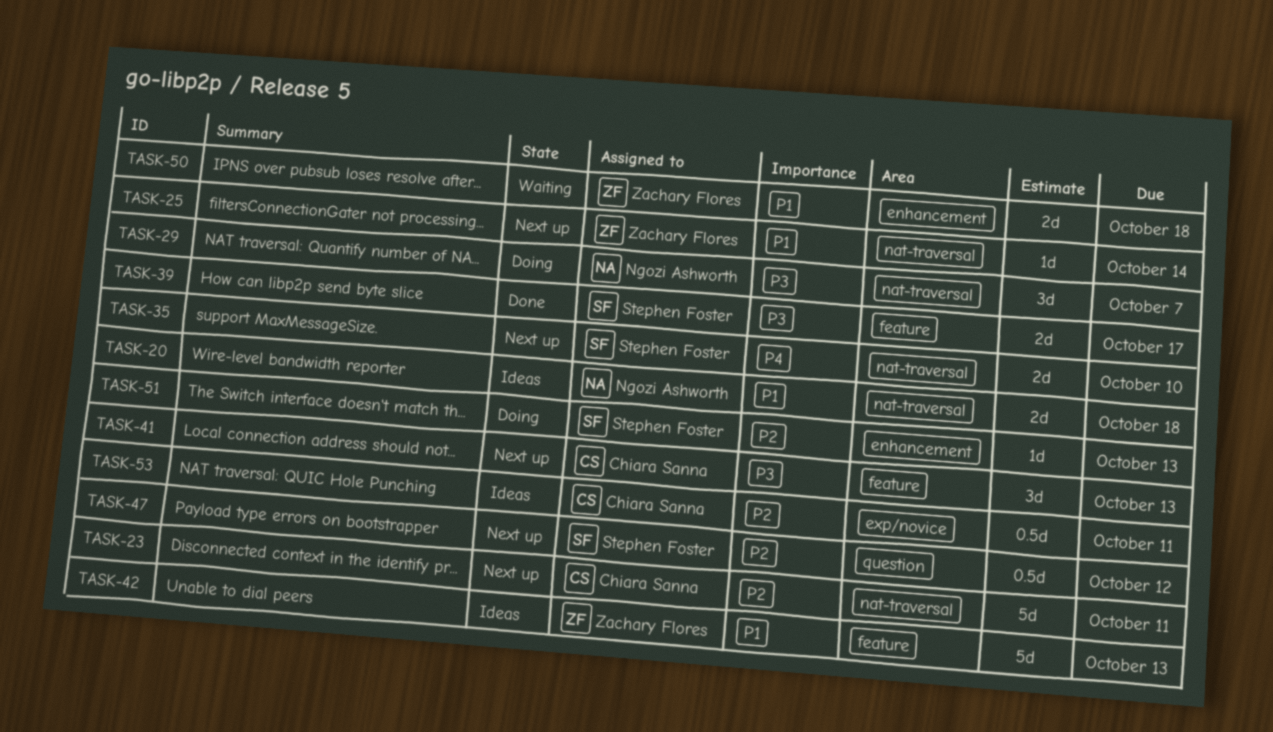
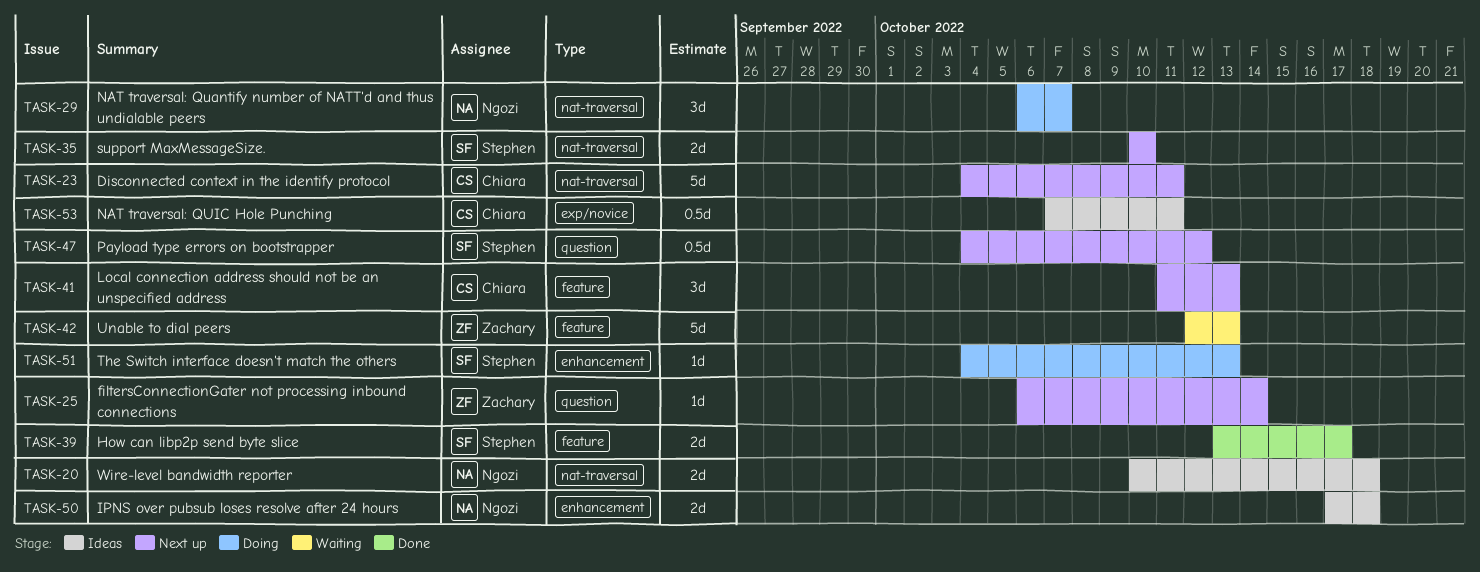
TASK-25, label: nat-traversal -> question
TASK-42, status: Ideas -> Waiting
TASK-50, status: Waiting -> Ideas
TASK-50, owner: Zachary Flores -> Ngozi Ashworth

